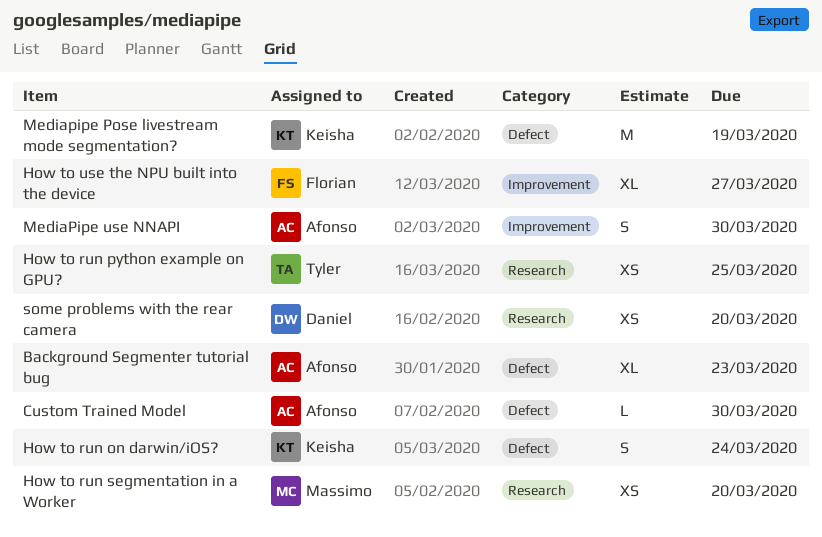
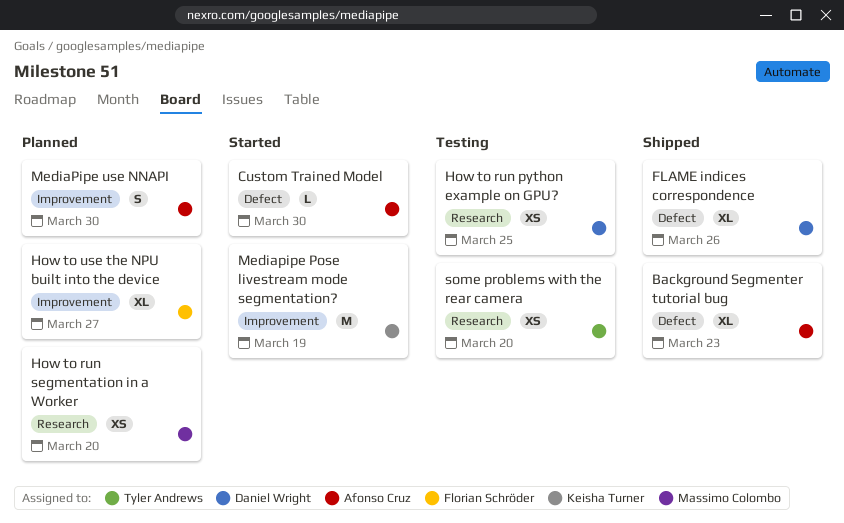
FLAME indices correspondence: none -> present
How to run on darwin/iOS?: present -> none
How to run python example on GPU?, owner: Tyler Andrews -> Daniel Wright
Mediapipe Pose livestream mode segmentation?, label: Defect -> Improvement
some problems with the rear camera, owner: Daniel Wright -> Tyler Andrews

